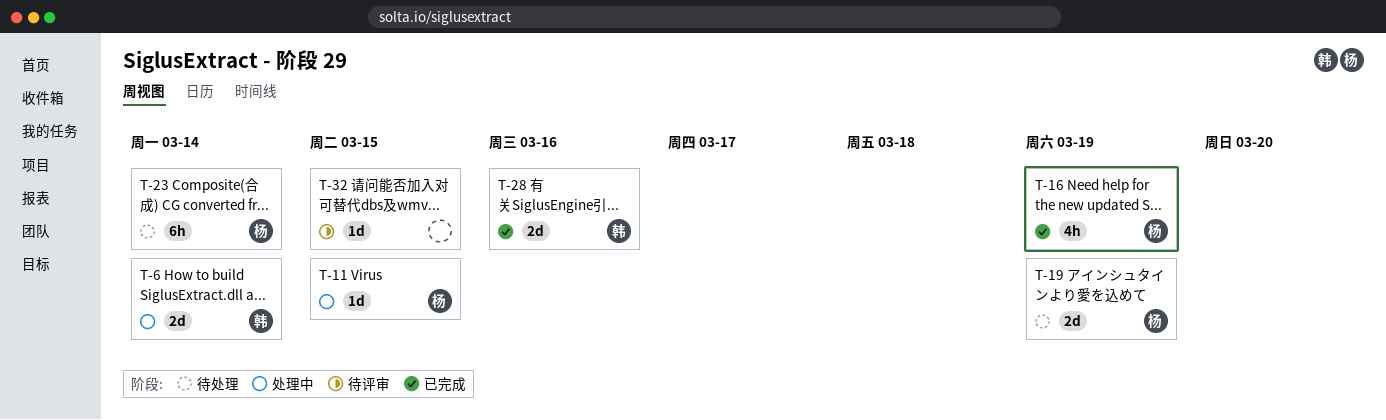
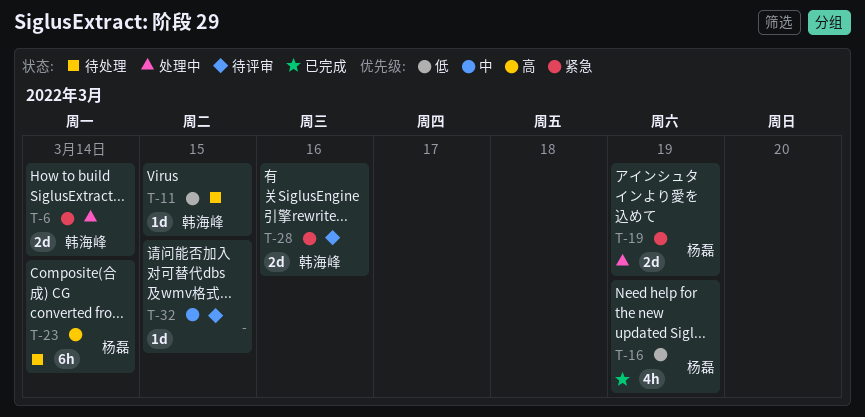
T-11, status: 处理中 -> 待处理
T-11, owner: 杨磊 -> 韩海峰
T-19, status: 待处理 -> 处理中
T-28, status: 已完成 -> 待评审

